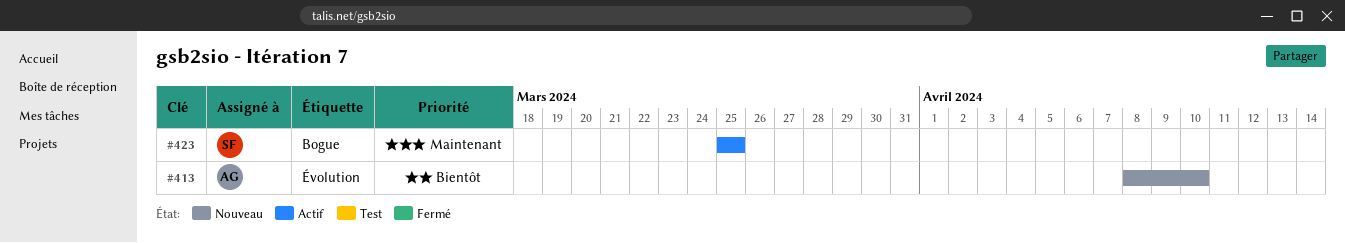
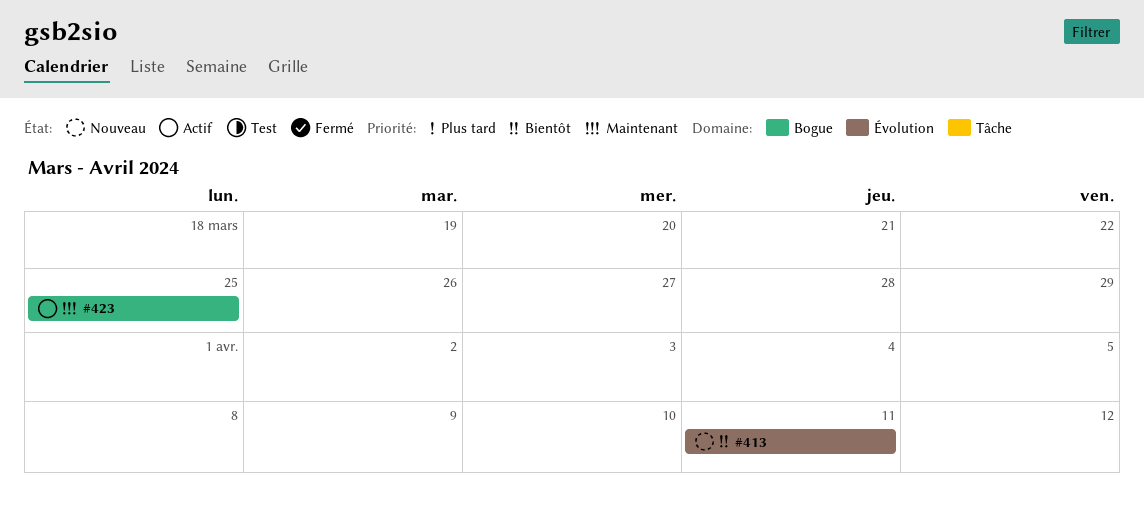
#413, start: Apr 8 -> Apr 11
#413, due: Apr 10 -> Apr 11

